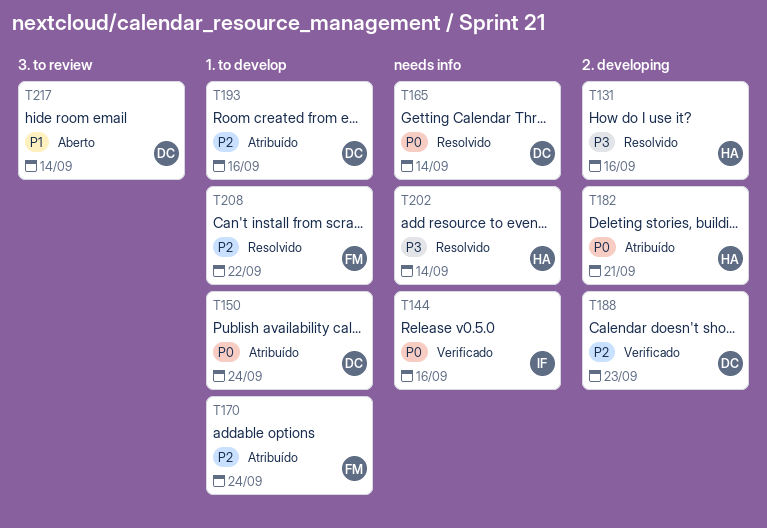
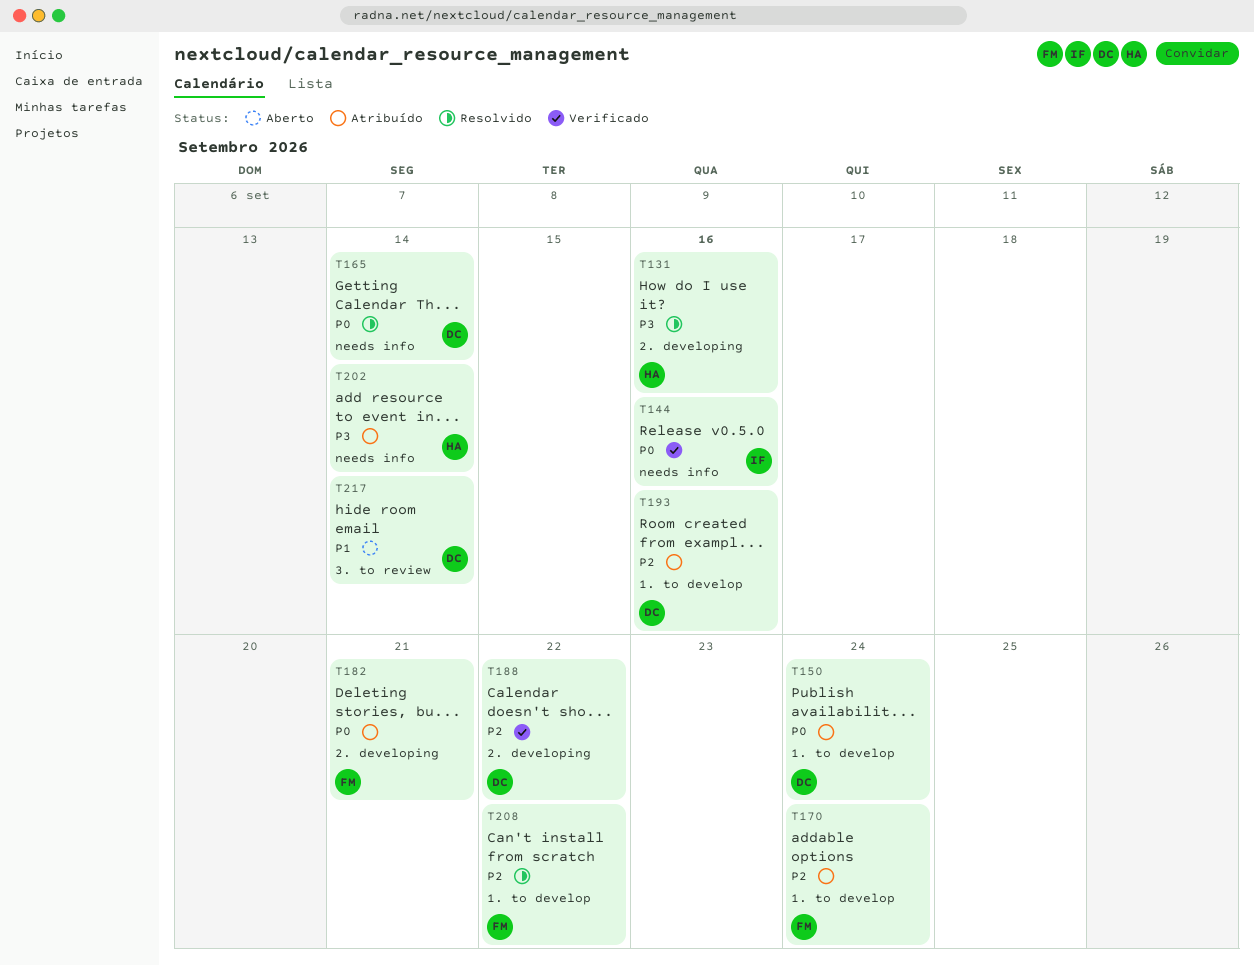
T182, owner: HA -> FM
T188, due: Sep 23 -> Sep 22
T202, status: Resolvido -> Atribuído

